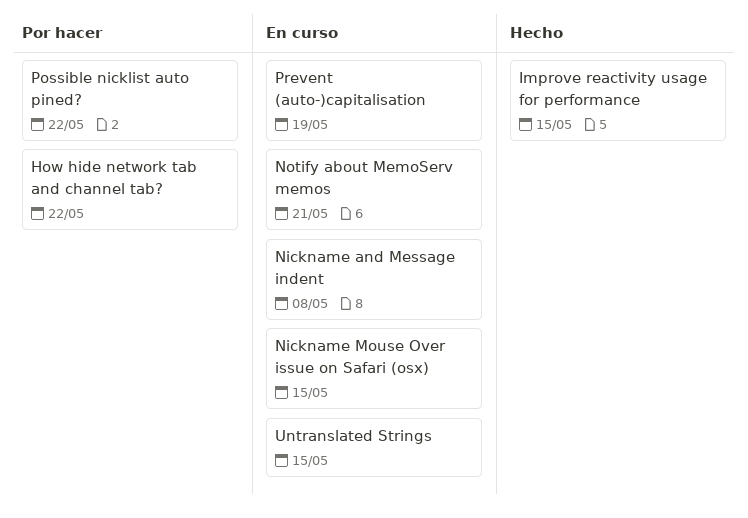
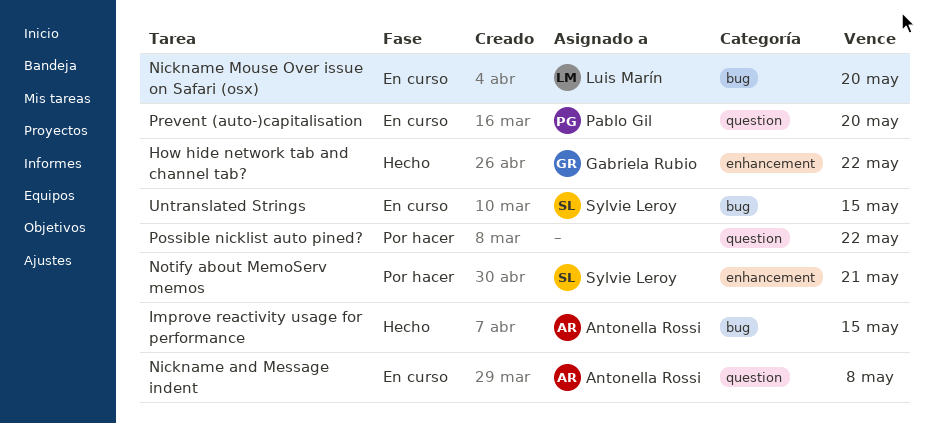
How hide network tab and channel tab?, status: Por hacer -> Hecho
Nickname Mouse Over issue on Safari (osx), due: May 15 -> May 20
Notify about MemoServ memos, status: En curso -> Por hacer
Prevent (auto-)capitalisation, due: May 19 -> May 20

